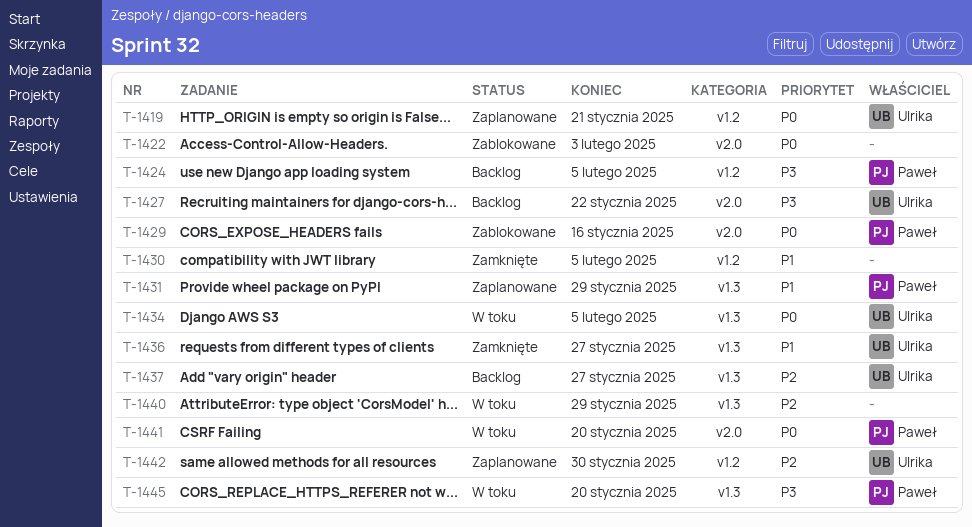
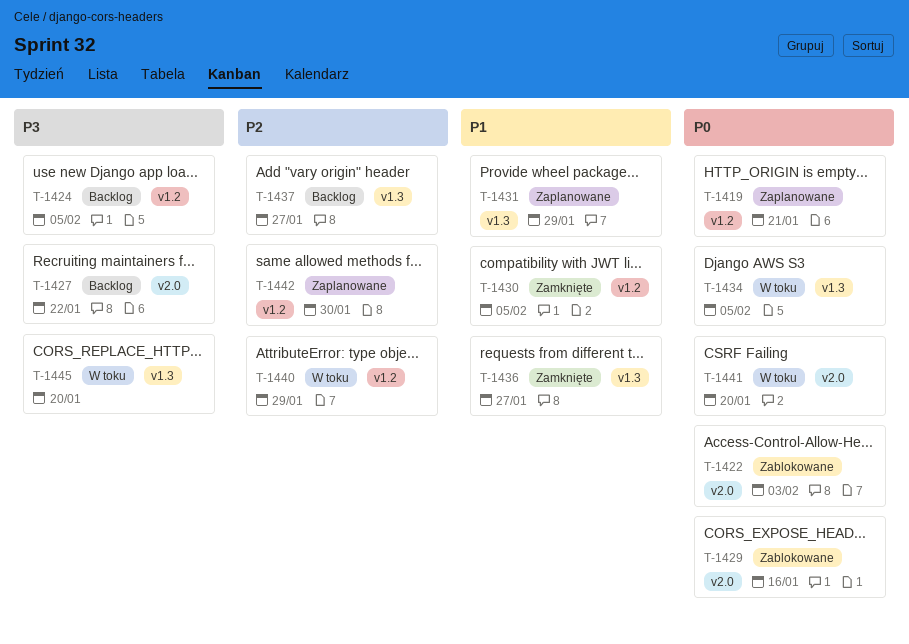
T-1440, label: v1.3 -> v1.2

